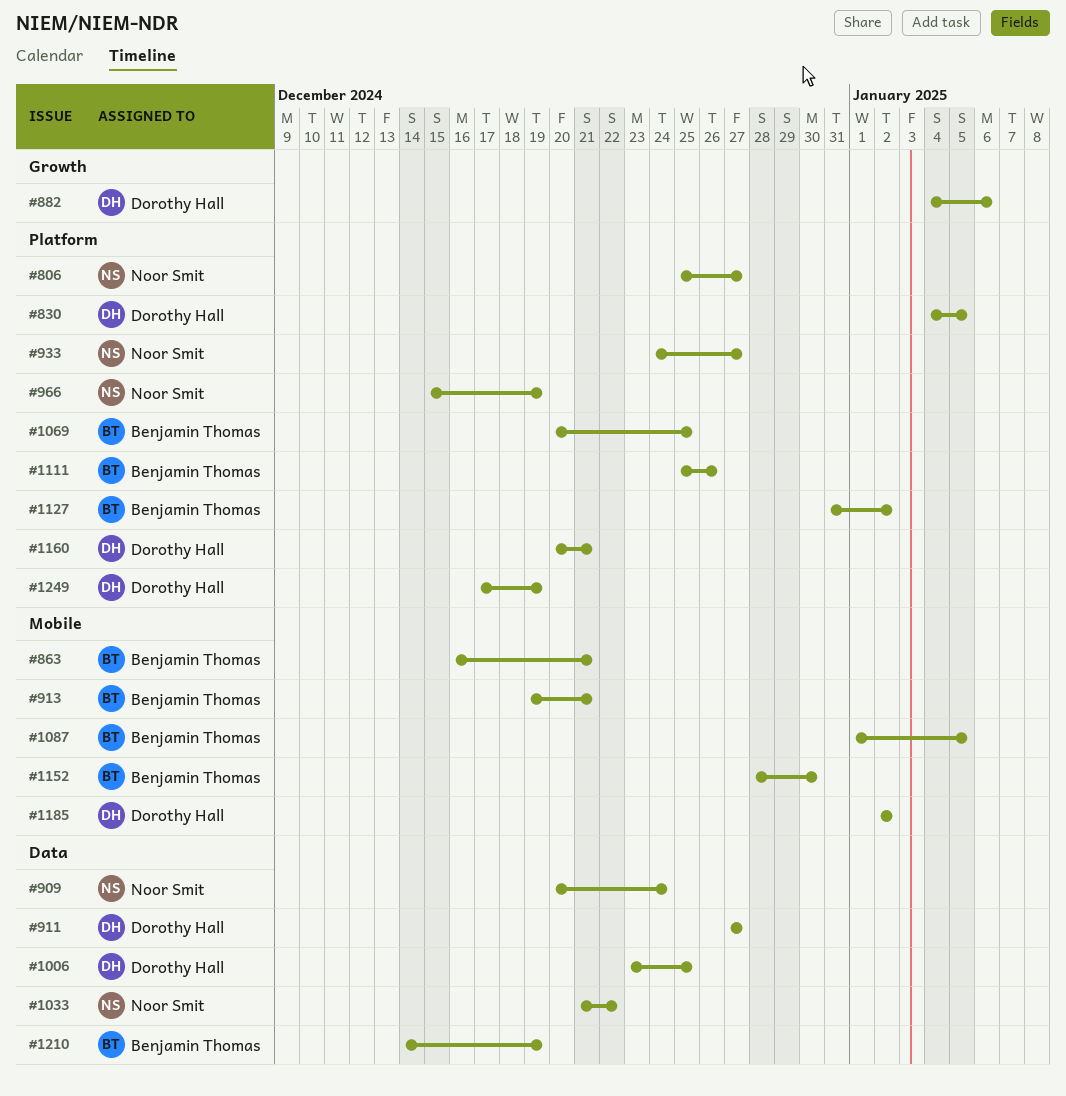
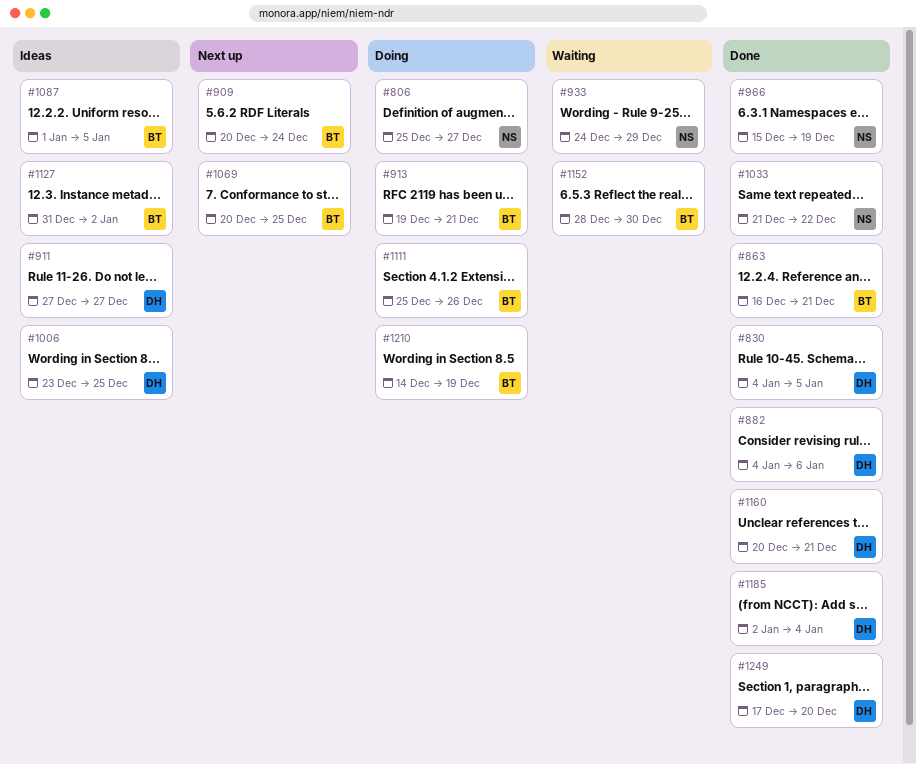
#909, owner: Noor Smit -> Benjamin Thomas
#933, due: Dec 27 -> Dec 29
#1185, due: Jan 2 -> Jan 4
#1249, due: Dec 19 -> Dec 20

